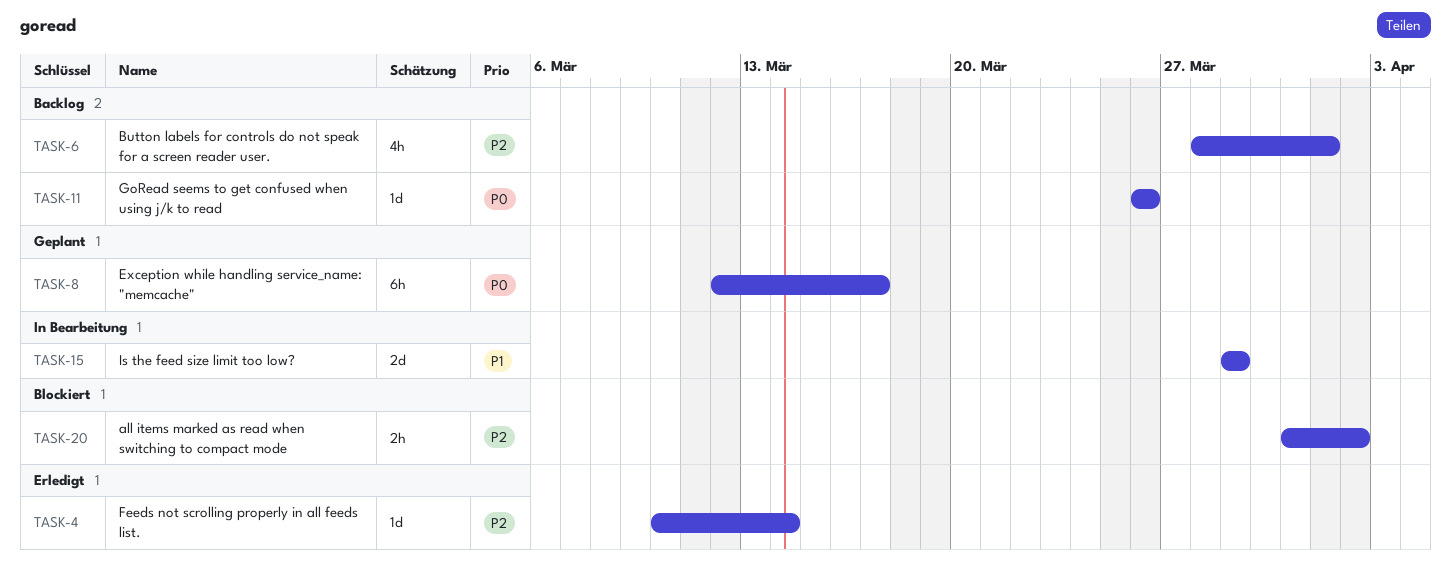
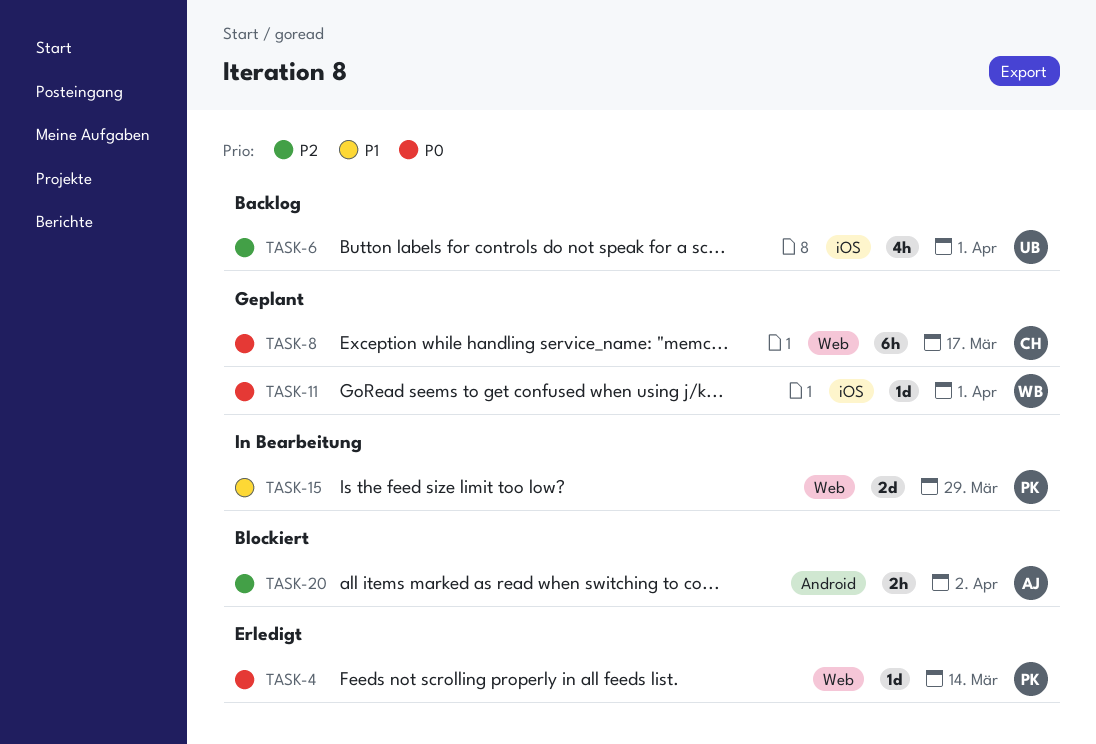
TASK-4, priority: P2 -> P0
TASK-11, status: Backlog -> Geplant
TASK-11, due: Mar 26 -> Apr 1

